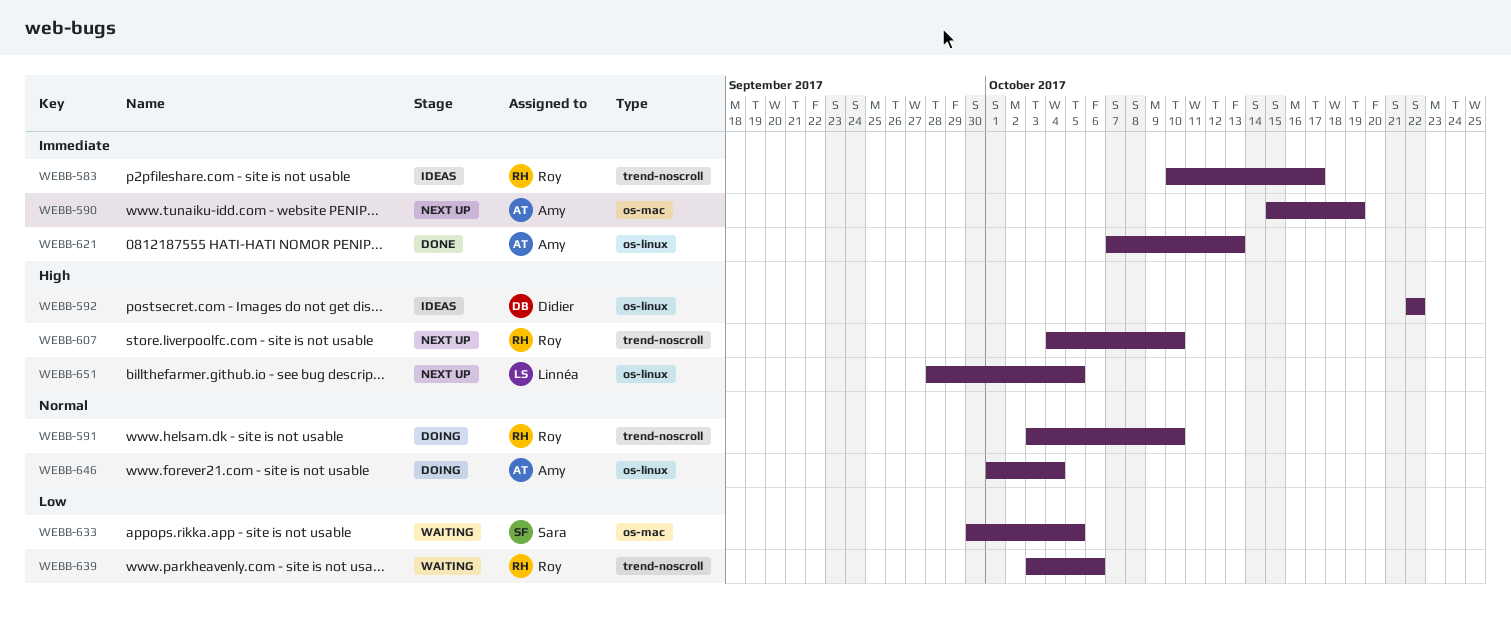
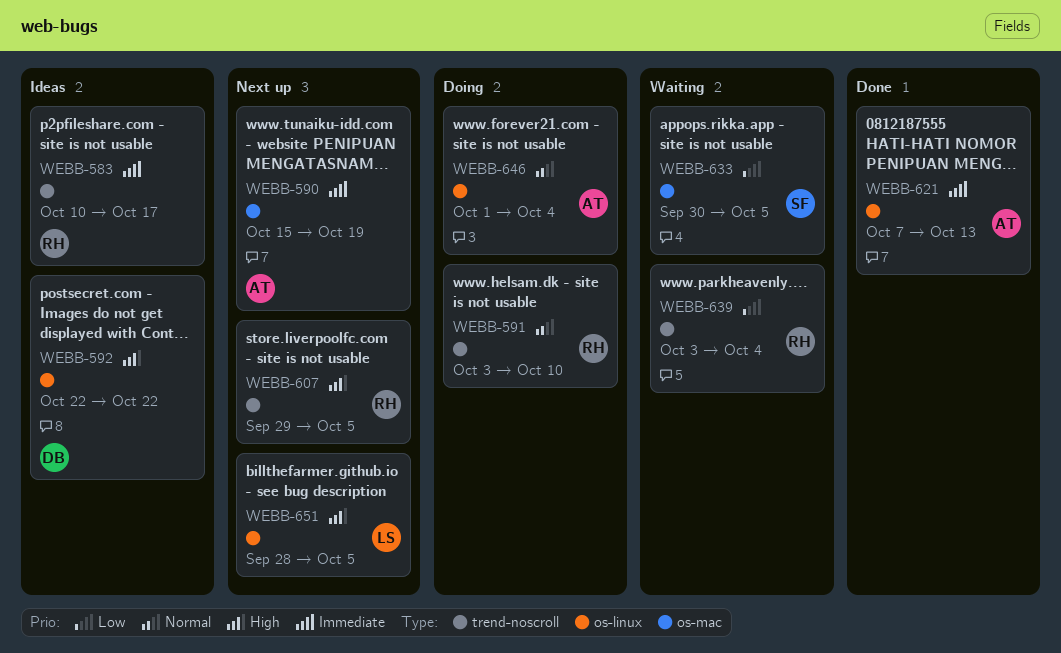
WEBB-607, start: Oct 4 -> Sep 29
WEBB-607, due: Oct 10 -> Oct 5
WEBB-639, due: Oct 6 -> Oct 4

